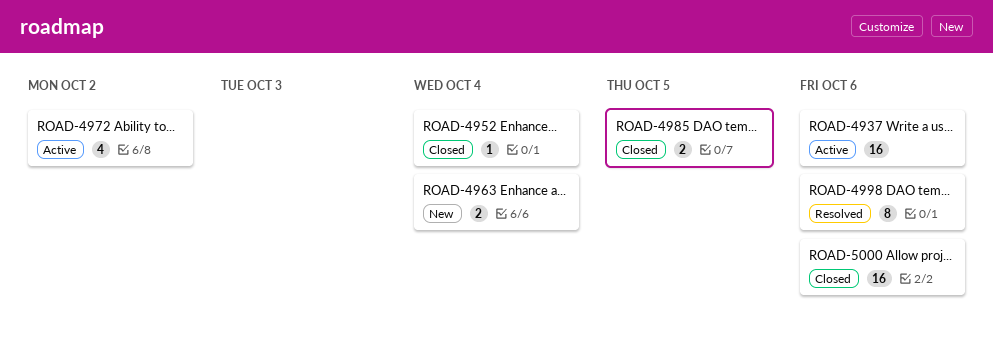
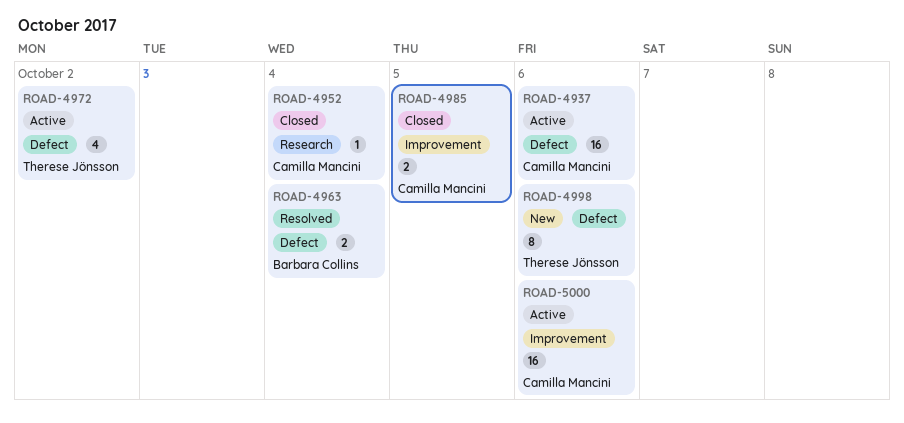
ROAD-4963, status: New -> Resolved
ROAD-4998, status: Resolved -> New
ROAD-5000, status: Closed -> Active

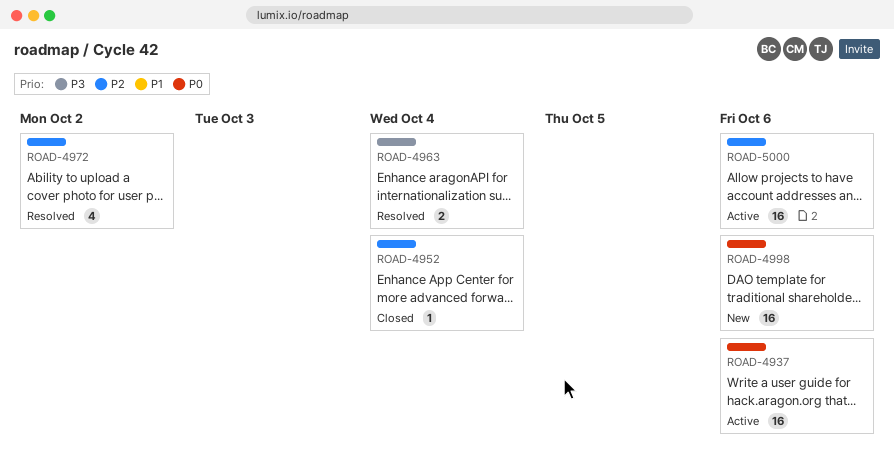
ROAD-4972, status: Active -> Resolved
ROAD-4985: present -> none
ROAD-4998, estimate: 8 -> 16

